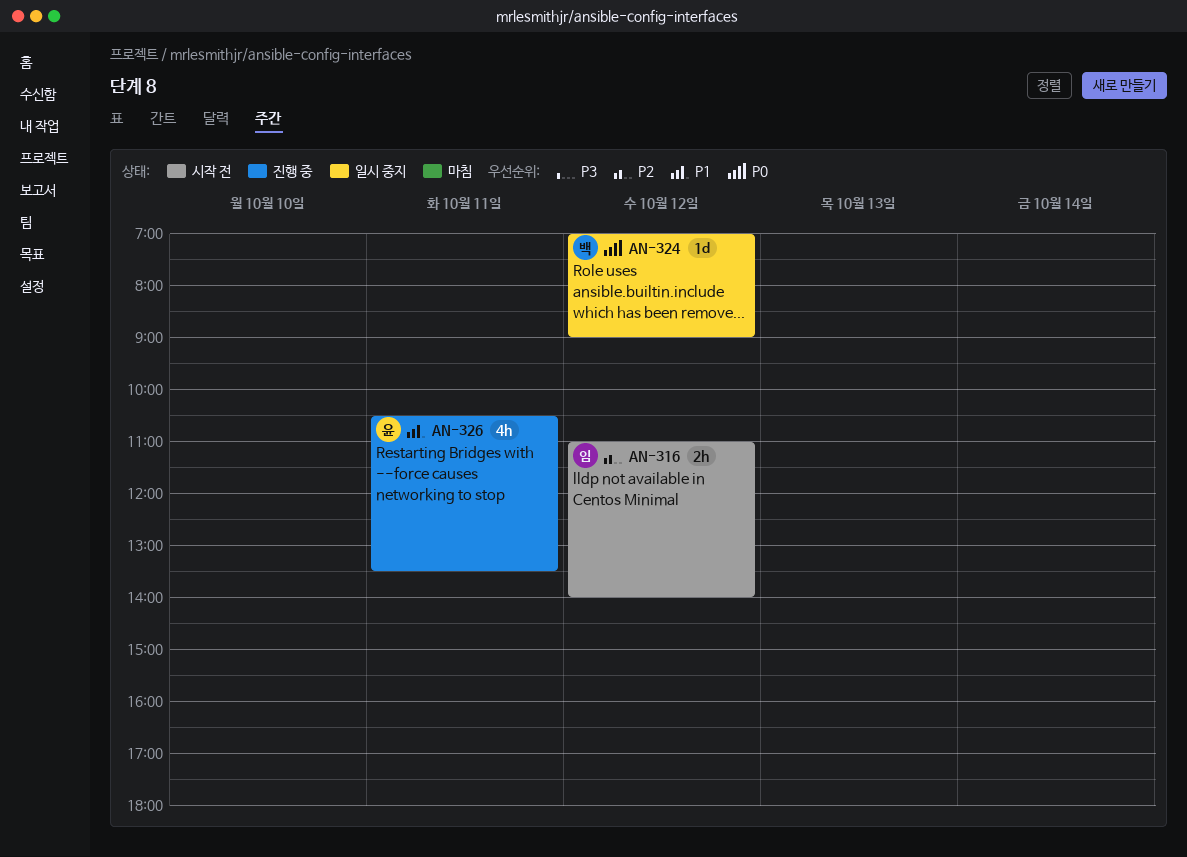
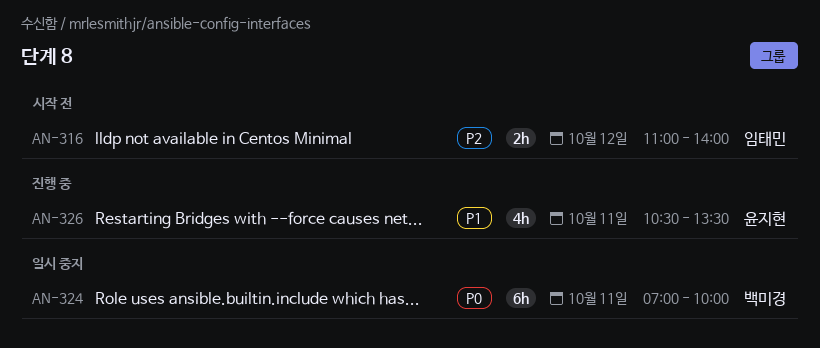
AN-324, estimate: 1d -> 6h
AN-324, day: Oct 12 -> Oct 11
AN-324, ends: 09:00 -> 10:00

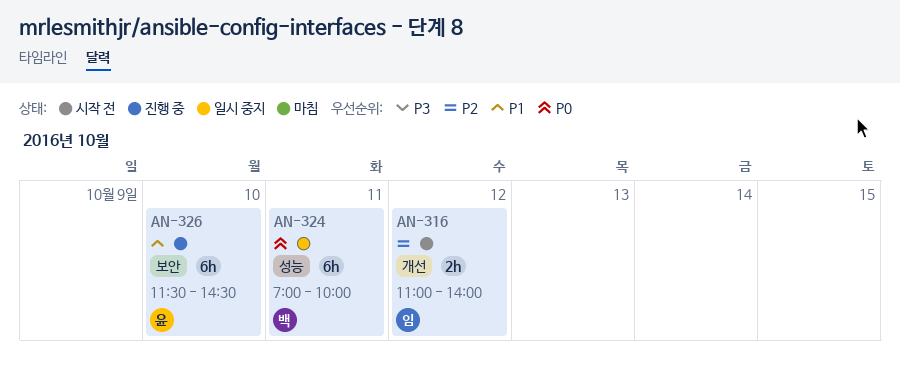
AN-326, estimate: 4h -> 6h
AN-326, day: Oct 11 -> Oct 10
AN-326, begins: 10:30 -> 11:30
AN-326, ends: 13:30 -> 14:30

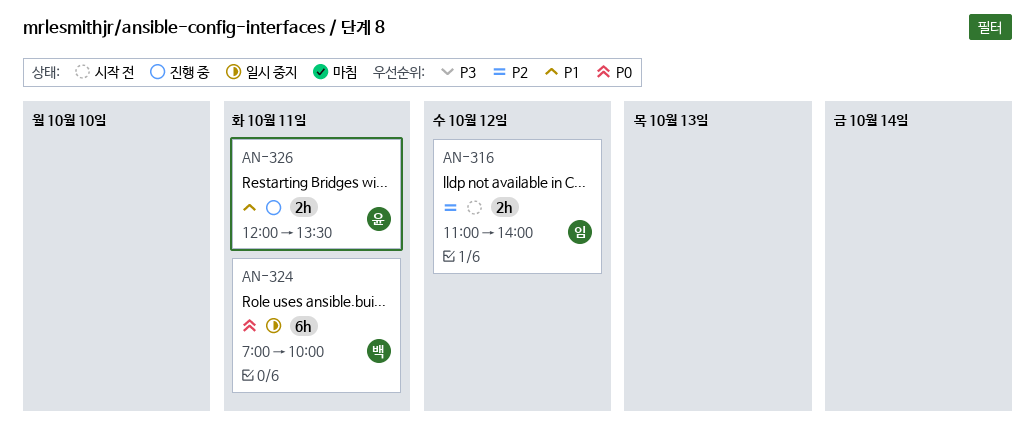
AN-326, estimate: 6h -> 2h
AN-326, day: Oct 10 -> Oct 11
AN-326, begins: 11:30 -> 12:00
AN-326, ends: 14:30 -> 13:30

